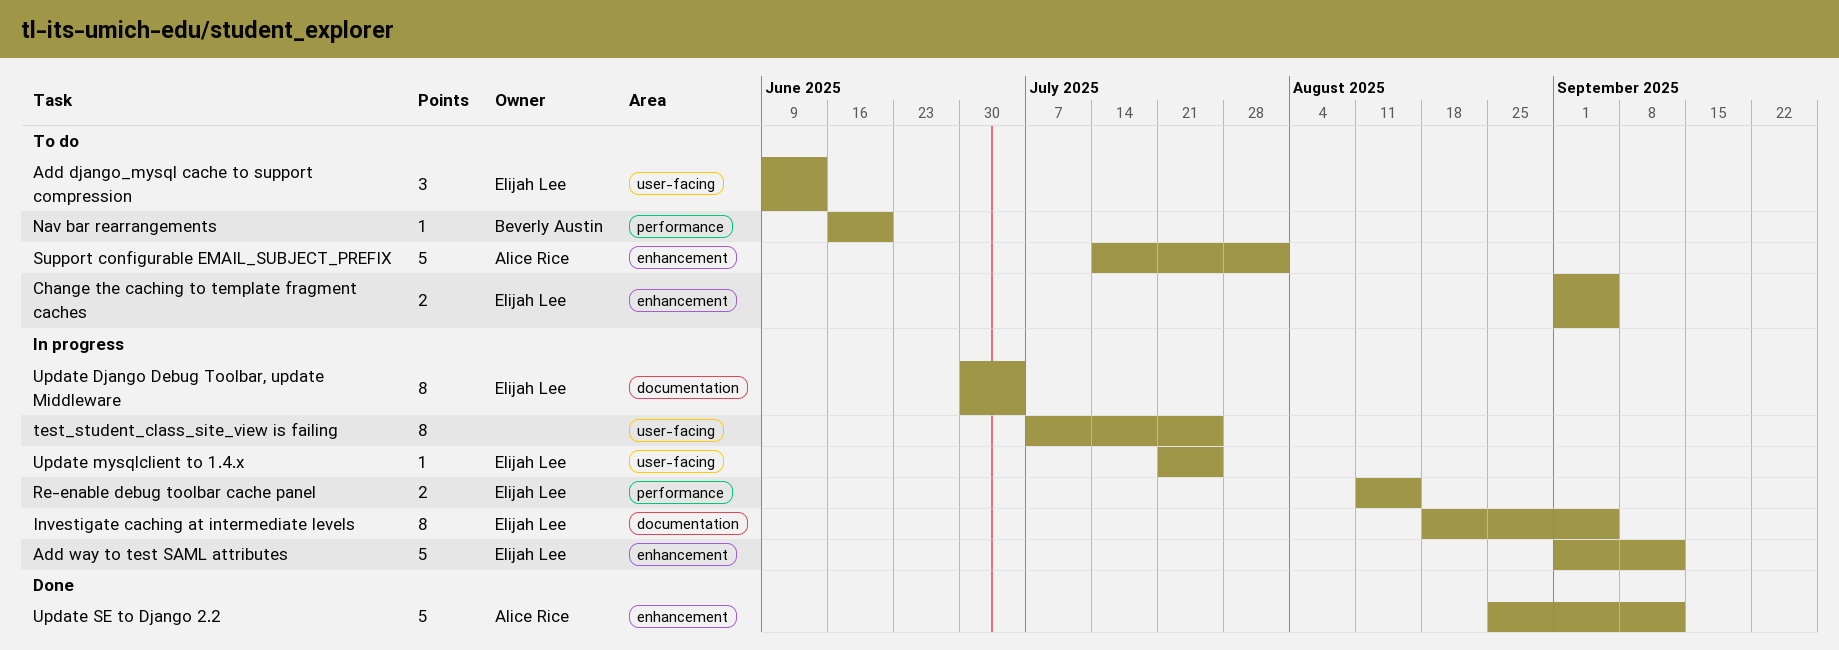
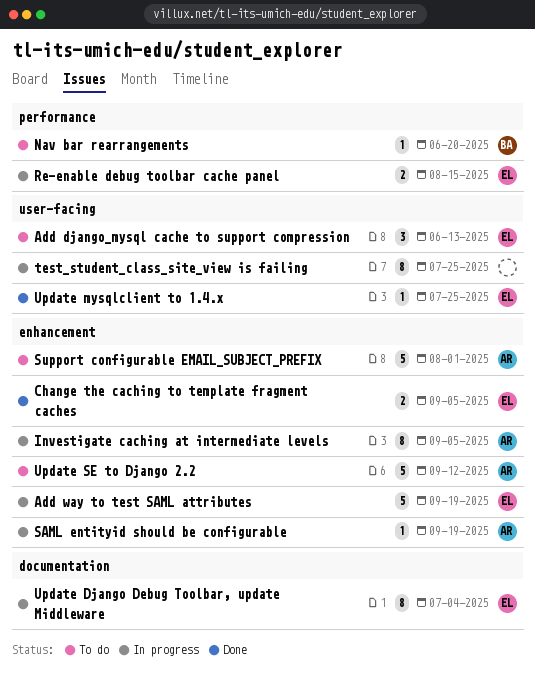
Add way to test SAML attributes, due: Sep 12 -> Sep 19
Change the caching to template fragment caches, status: To do -> Done
Investigate caching at intermediate levels, owner: Elijah Lee -> Alice Rice
Investigate caching at intermediate levels, label: documentation -> enhancement
SAML entityid should be configurable: none -> present
Update mysqlclient to 1.4.x, status: In progress -> Done
Update SE to Django 2.2, status: Done -> To do

